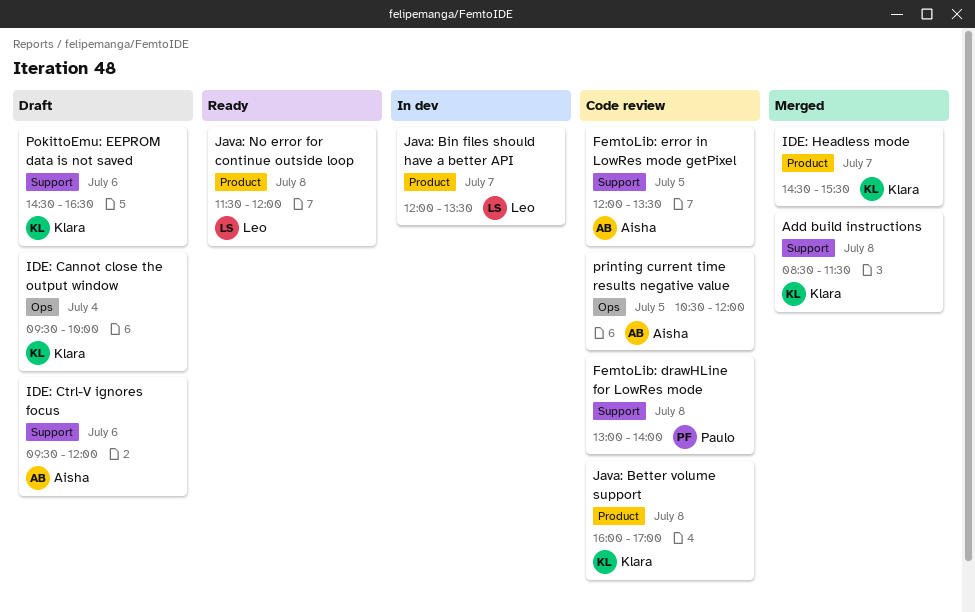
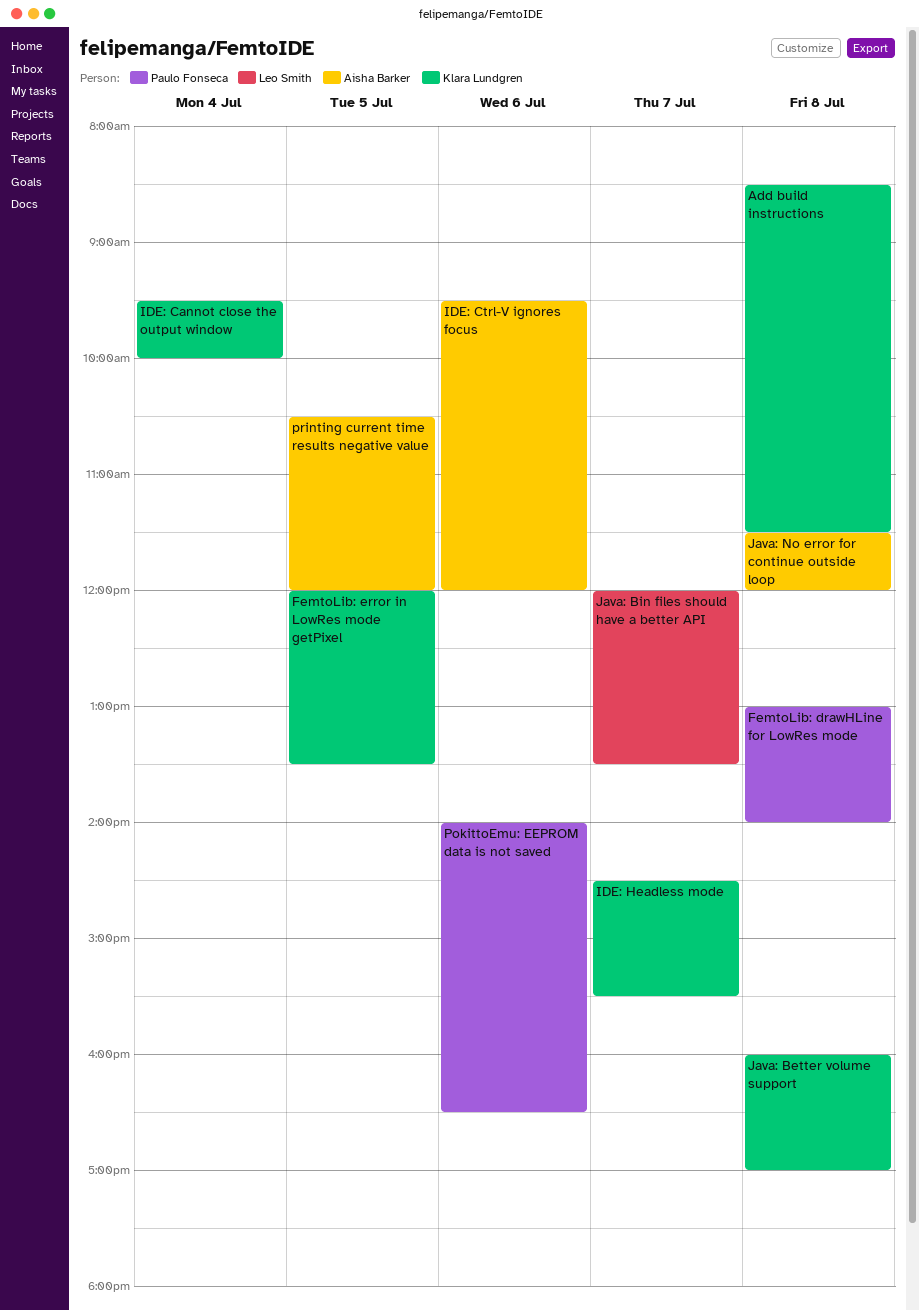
FemtoLib: error in LowRes mode getPixel, owner: Aisha Barker -> Klara Lundgren
Java: No error for continue outside loop, owner: Leo Smith -> Aisha Barker
PokittoEmu: EEPROM data is not saved, owner: Klara Lundgren -> Paulo Fonseca
PokittoEmu: EEPROM data is not saved, begins: 14:30 -> 14:00

